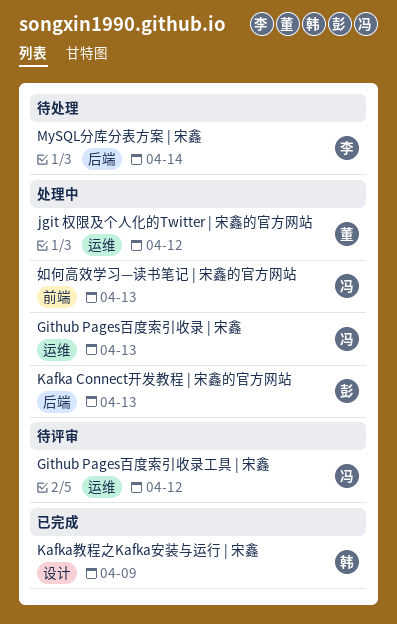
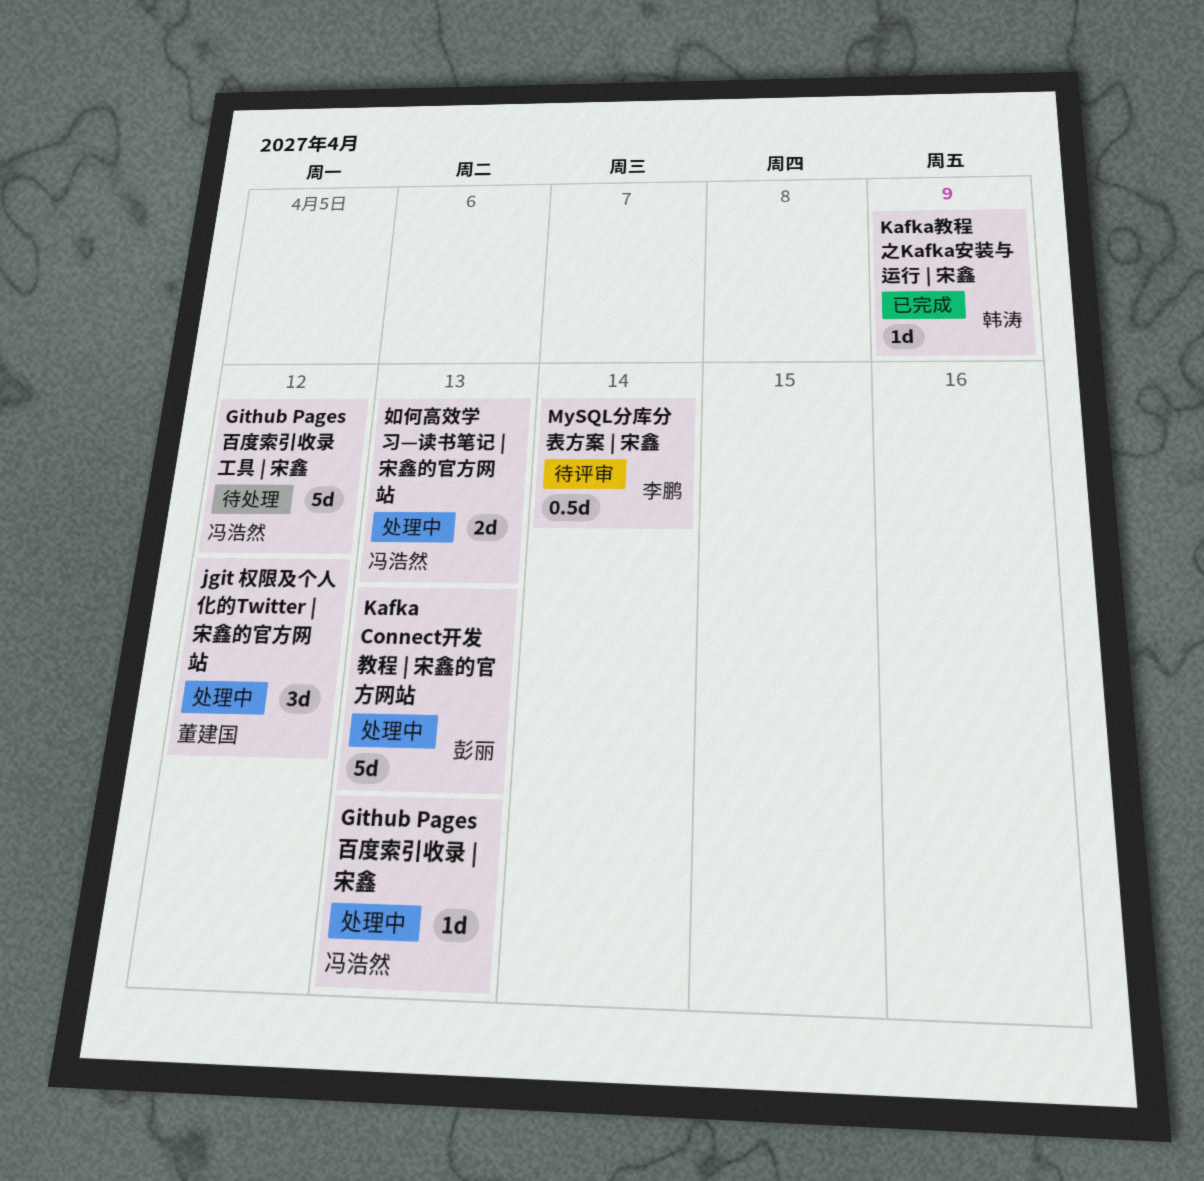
Github Pages百度索引收录工具 | 宋鑫, status: 待评审 -> 待处理
MySQL分库分表方案 | 宋鑫, status: 待处理 -> 待评审

